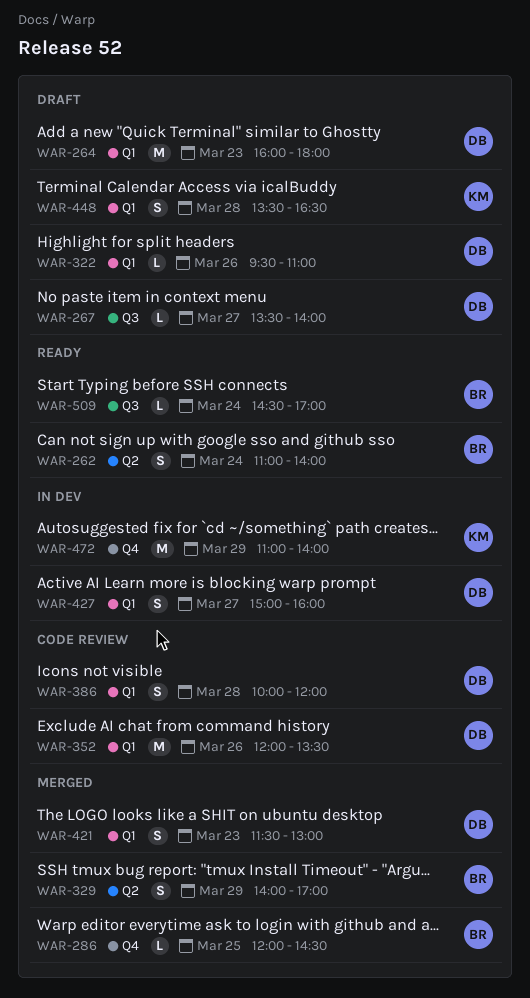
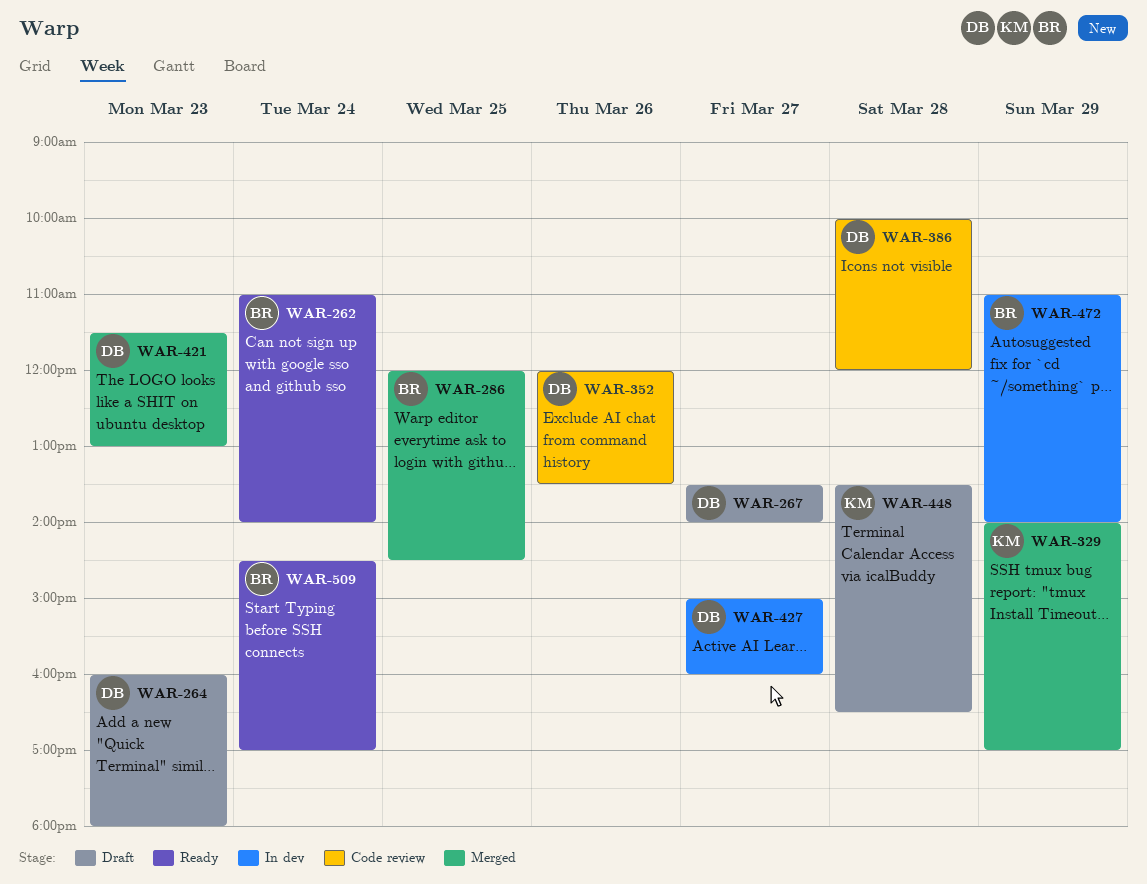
WAR-322: present -> none
WAR-329, owner: BR -> KM
WAR-472, owner: KM -> BR

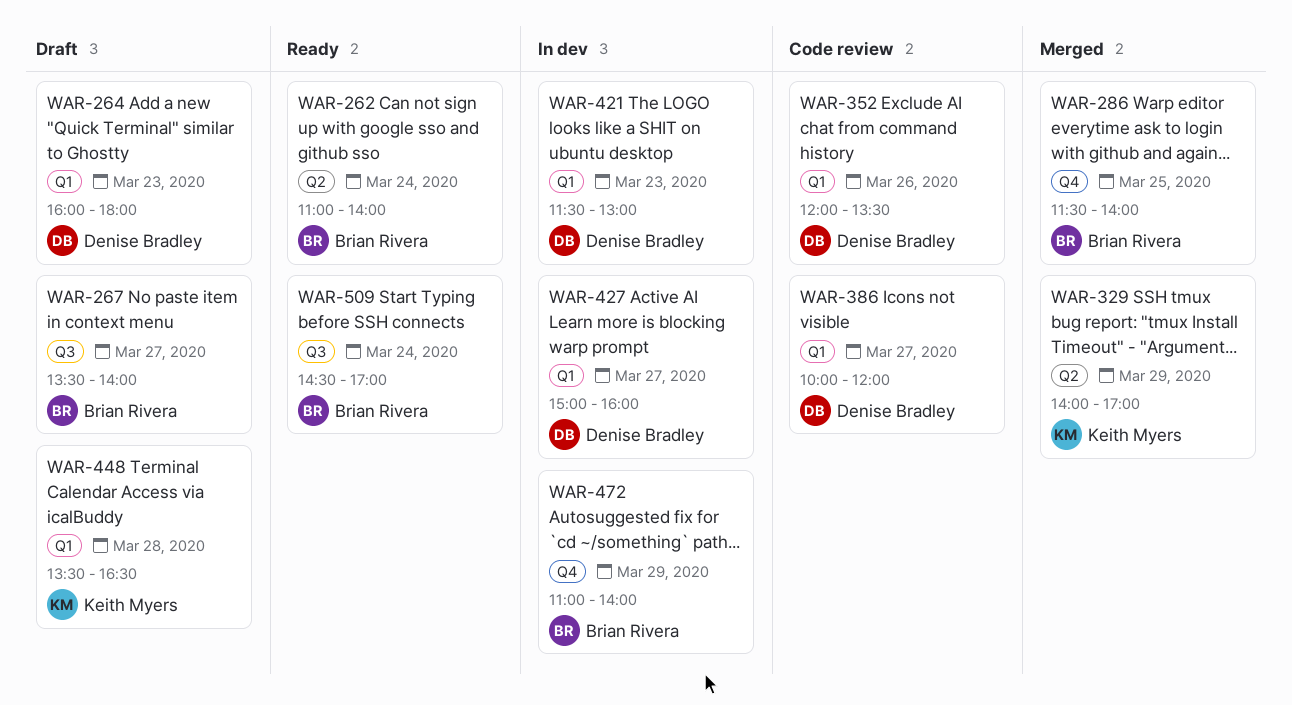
WAR-267, owner: Denise Bradley -> Brian Rivera
WAR-286, begins: 12:00 -> 11:30
WAR-286, ends: 14:30 -> 14:00
WAR-386, day: Mar 28 -> Mar 27
WAR-421, status: Merged -> In dev

